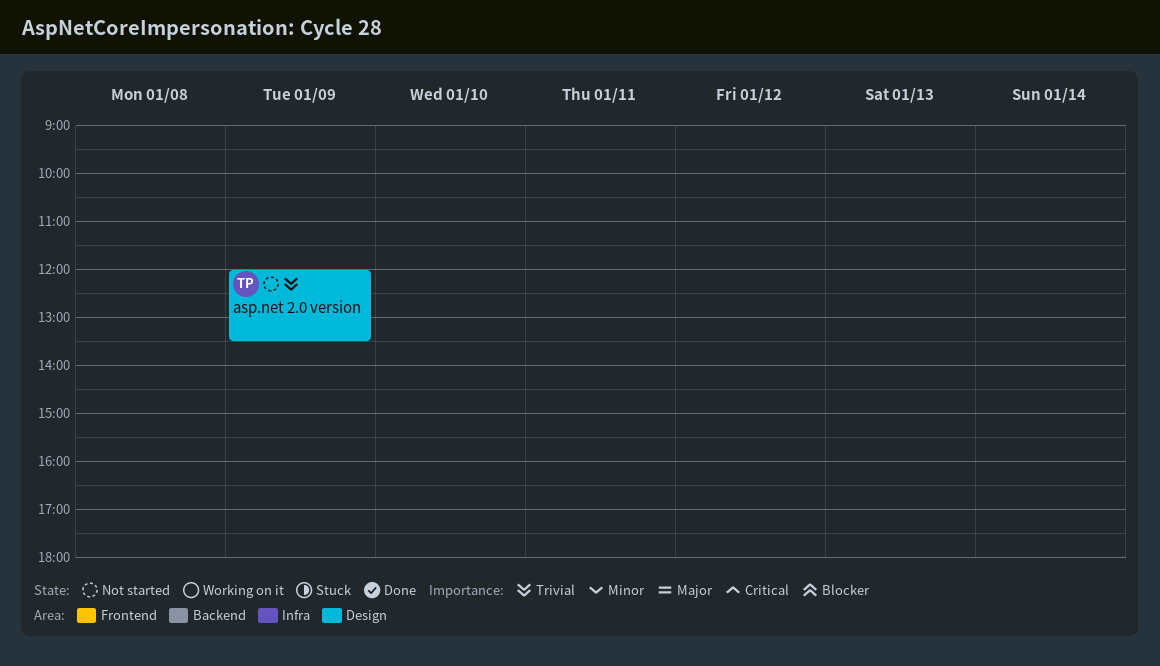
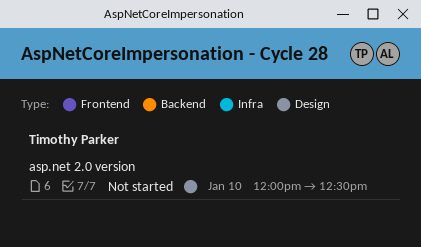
asp.net 2.0 version, day: Jan 9 -> Jan 10
asp.net 2.0 version, ends: 13:30 -> 12:30

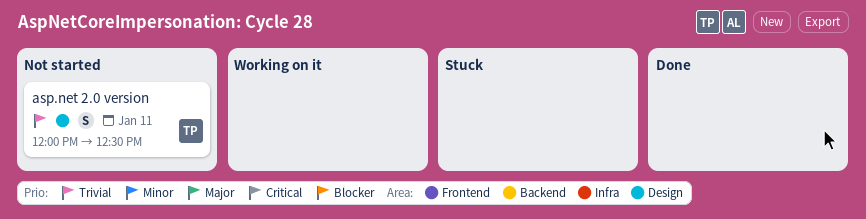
asp.net 2.0 version, day: Jan 10 -> Jan 11

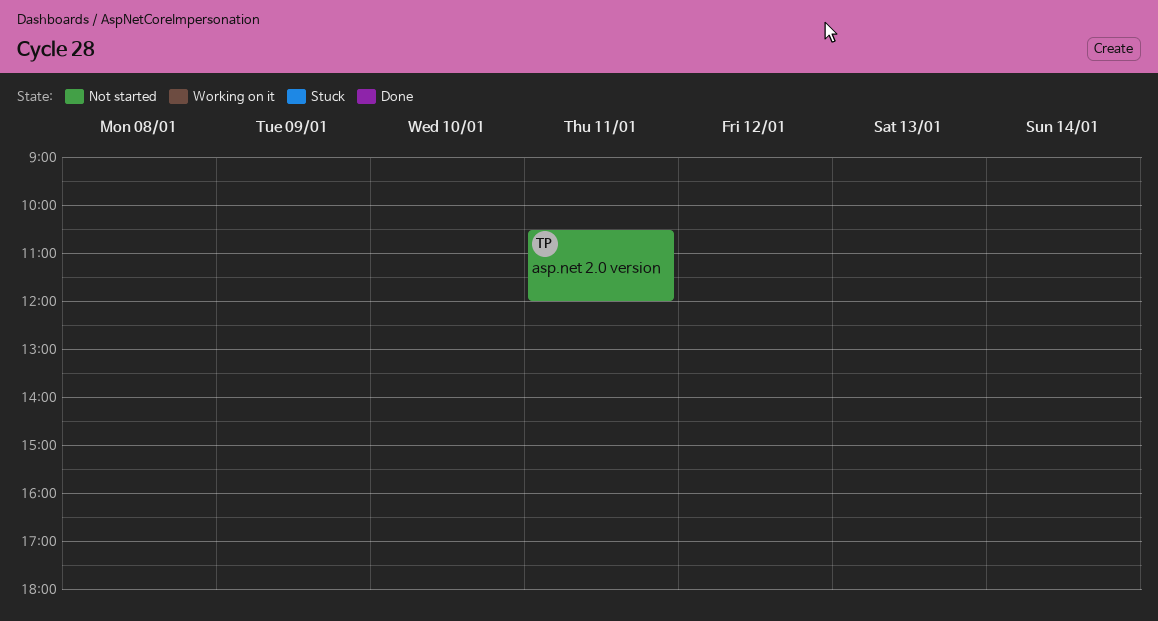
asp.net 2.0 version, begins: 12:00 -> 10:30
asp.net 2.0 version, ends: 12:30 -> 12:00

